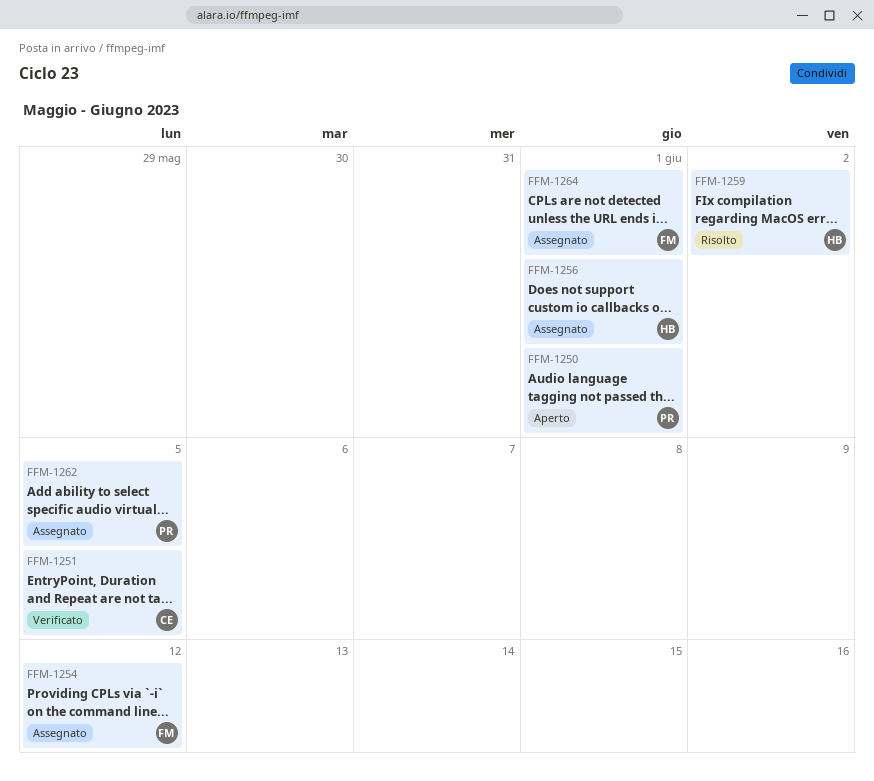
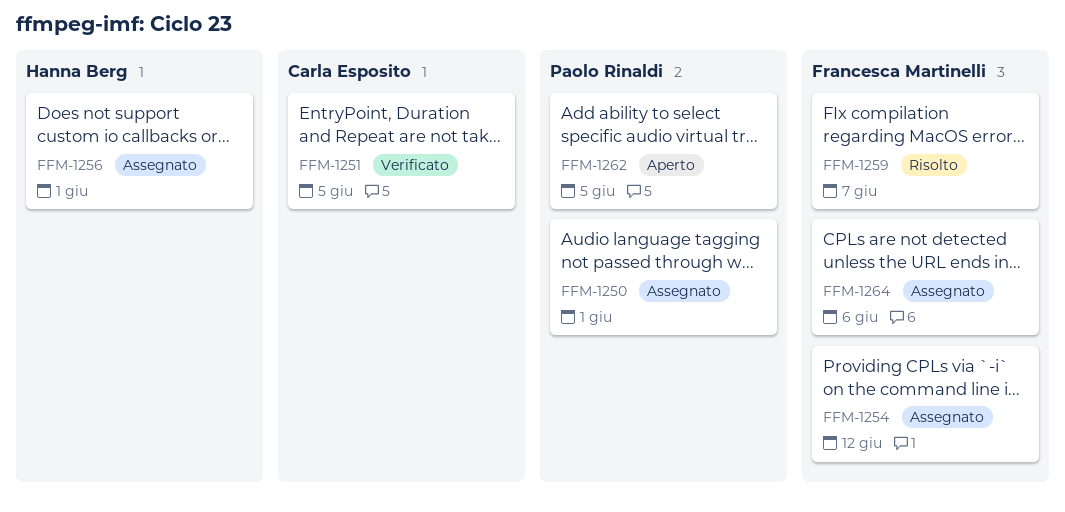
FFM-1250, status: Aperto -> Assegnato
FFM-1259, owner: Hanna Berg -> Francesca Martinelli
FFM-1259, due: Jun 2 -> Jun 7
FFM-1262, status: Assegnato -> Aperto
FFM-1264, due: Jun 1 -> Jun 6

